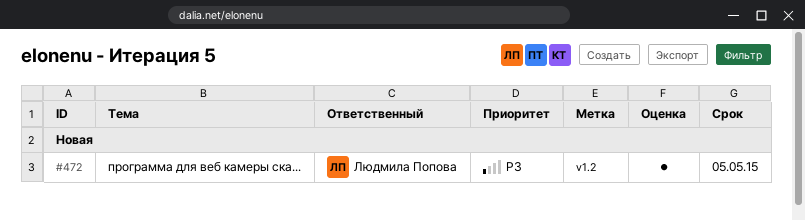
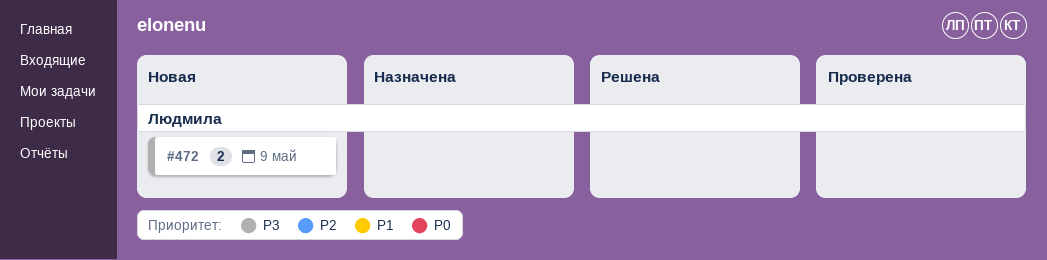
#472, estimate: 1 -> 2
#472, due: May 5 -> May 9

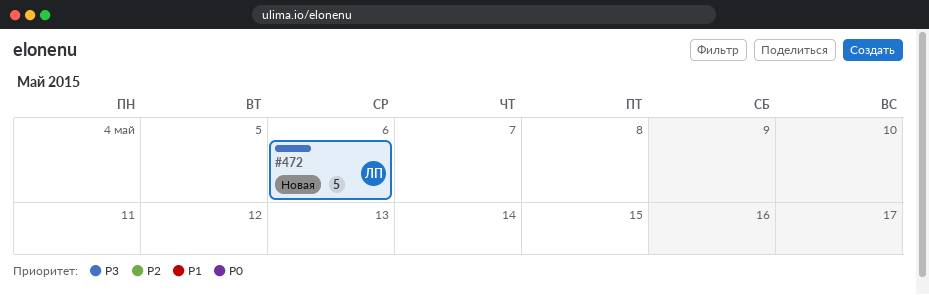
#472, estimate: 2 -> 5
#472, due: May 9 -> May 6

